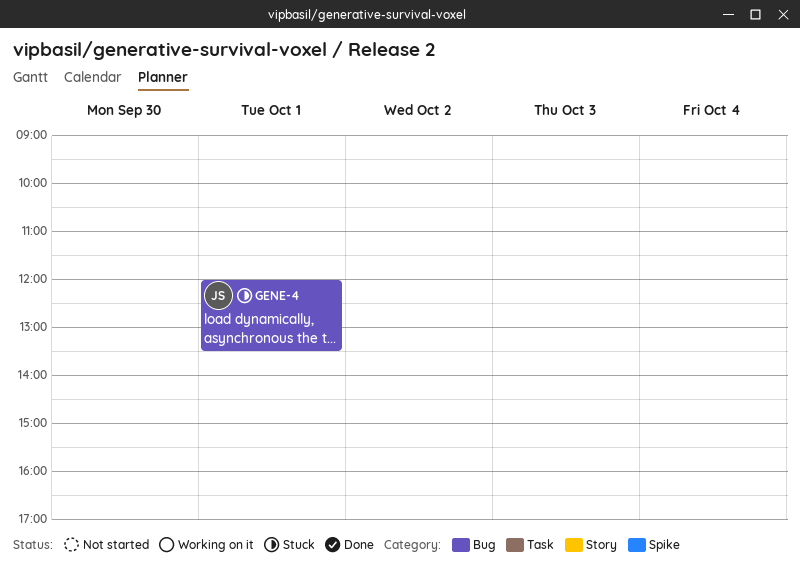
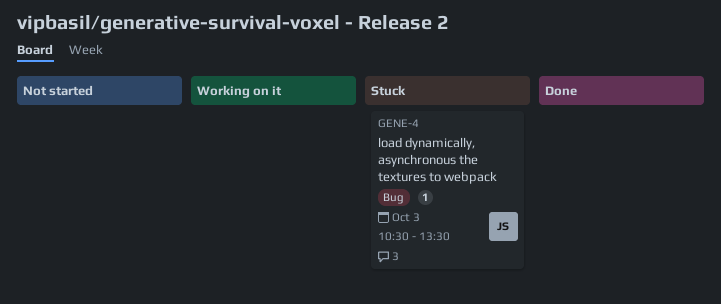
GENE-4, day: Oct 1 -> Oct 3
GENE-4, begins: 12:00 -> 10:30

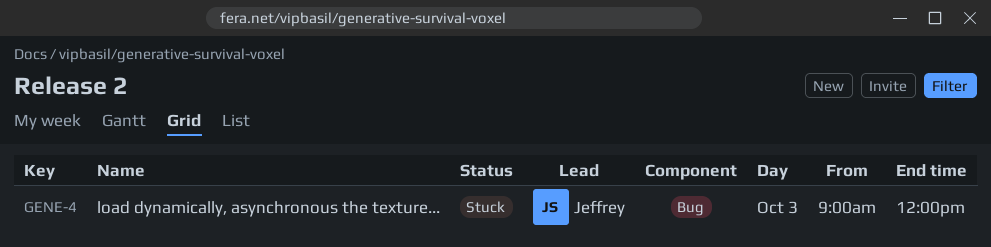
GENE-4, begins: 10:30 -> 09:00
GENE-4, ends: 13:30 -> 12:00

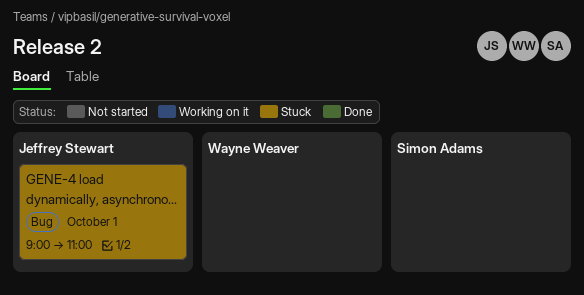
GENE-4, day: Oct 3 -> Oct 1
GENE-4, ends: 12:00 -> 11:00

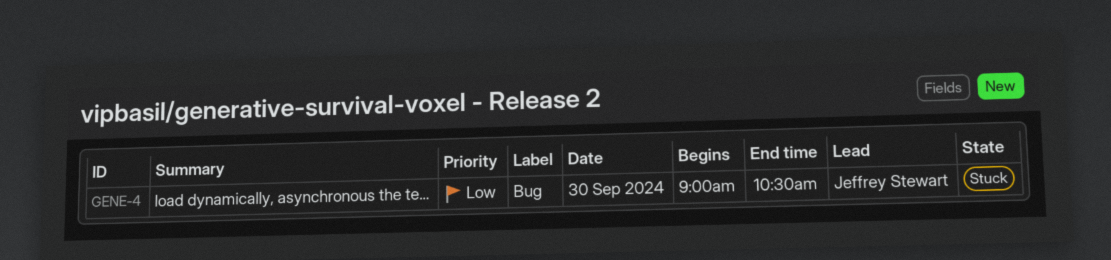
GENE-4, day: Oct 1 -> Sep 30
GENE-4, ends: 11:00 -> 10:30

